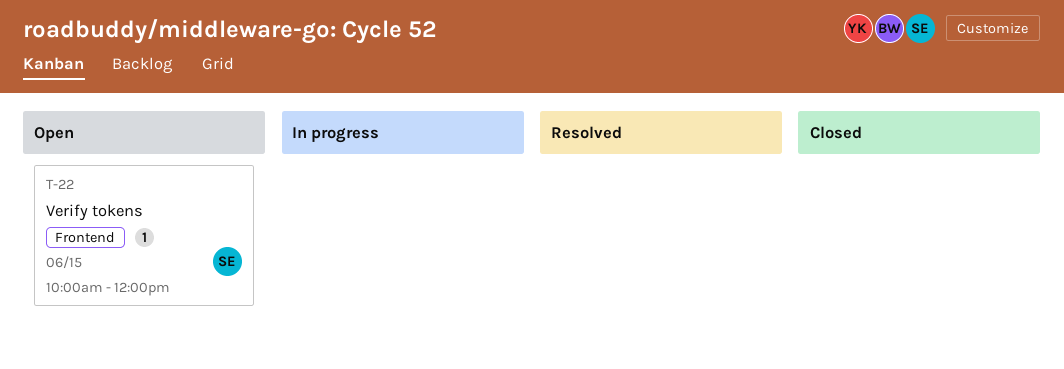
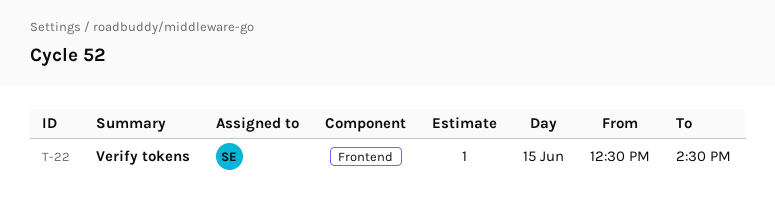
T-22, begins: 10:00 -> 12:30
T-22, ends: 12:00 -> 14:30

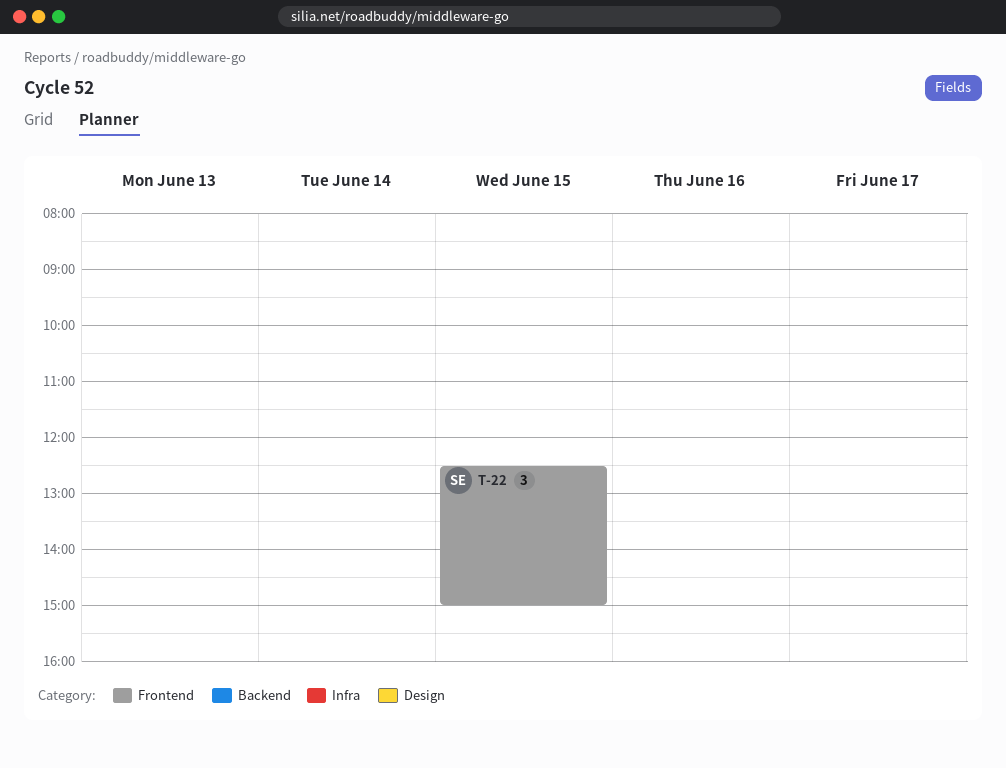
T-22, estimate: 1 -> 3
T-22, ends: 14:30 -> 15:00

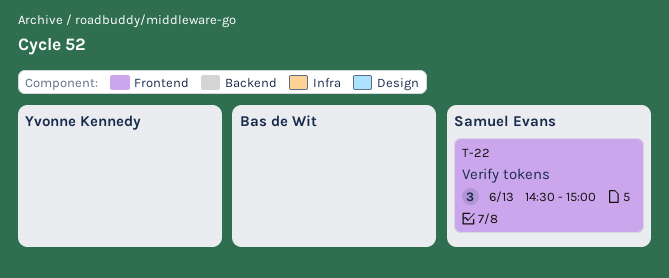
T-22, day: Jun 15 -> Jun 13
T-22, begins: 12:30 -> 14:30

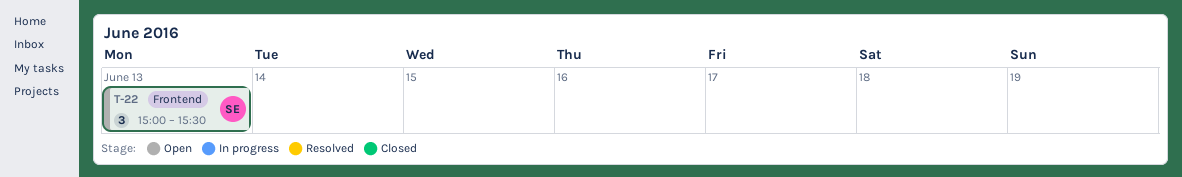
T-22, begins: 14:30 -> 15:00
T-22, ends: 15:00 -> 15:30

